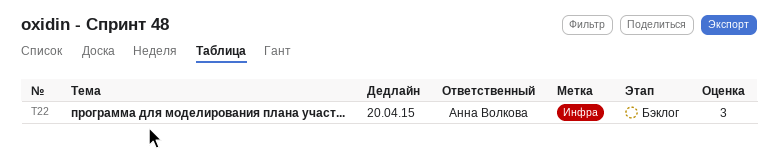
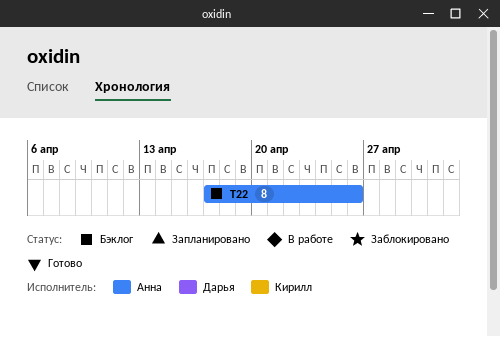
T22, estimate: 3 -> 8
T22, due: Apr 20 -> Apr 26

